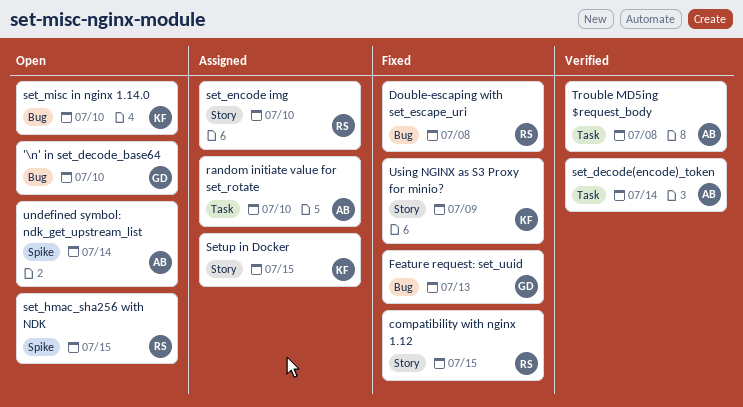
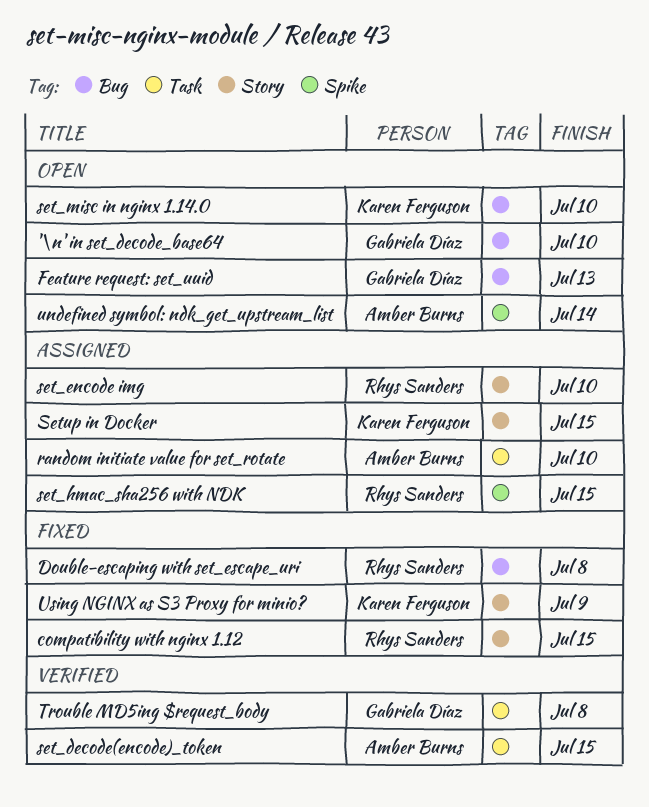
Feature request: set_uuid, status: Fixed -> Open
set_decode(encode)_token, due: Jul 14 -> Jul 15
set_hmac_sha256 with NDK, status: Open -> Assigned
Trouble MD5ing $request_body, owner: Amber Burns -> Gabriela Díaz

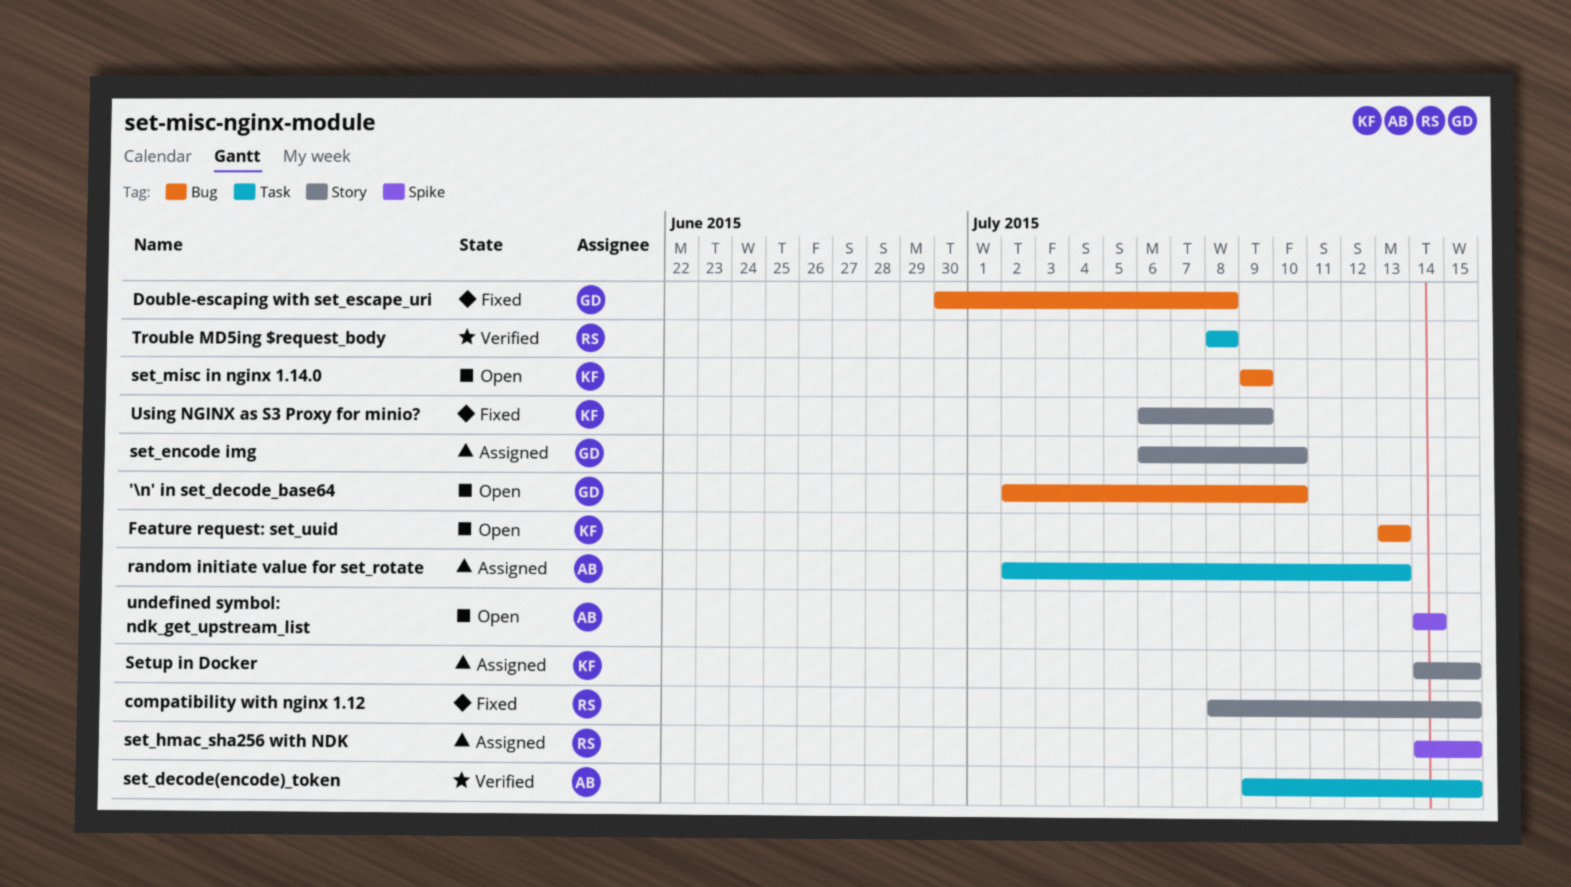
Double-escaping with set_escape_uri, owner: Rhys Sanders -> Gabriela Díaz
Feature request: set_uuid, owner: Gabriela Díaz -> Karen Ferguson
random initiate value for set_rotate, due: Jul 10 -> Jul 13
set_encode img, owner: Rhys Sanders -> Gabriela Díaz
set_misc in nginx 1.14.0, due: Jul 10 -> Jul 9
Trouble MD5ing $request_body, owner: Gabriela Díaz -> Rhys Sanders

